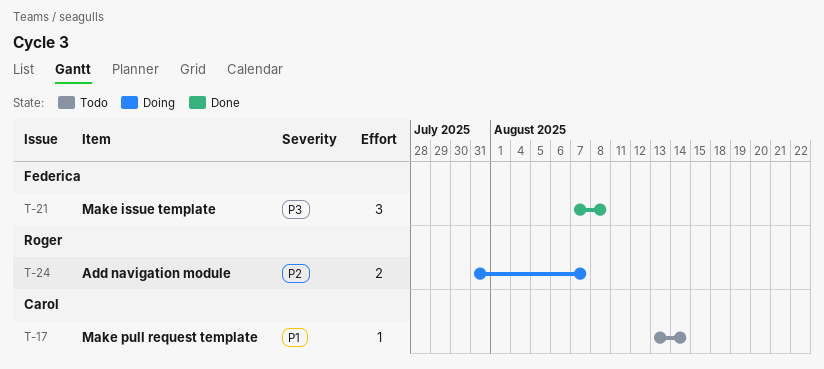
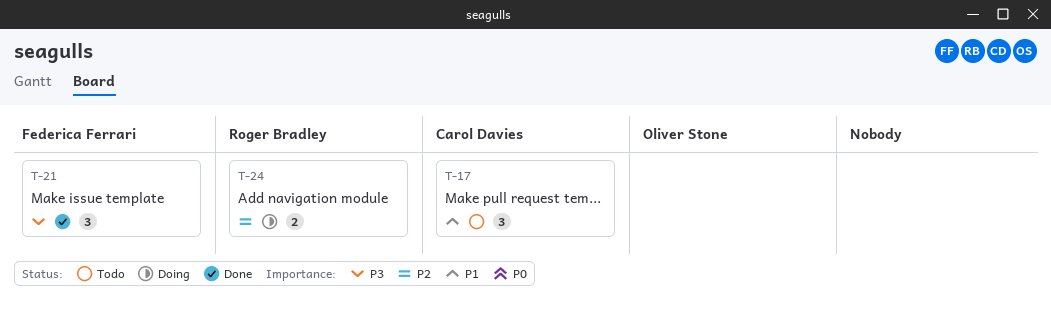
T-17, estimate: 1 -> 3

